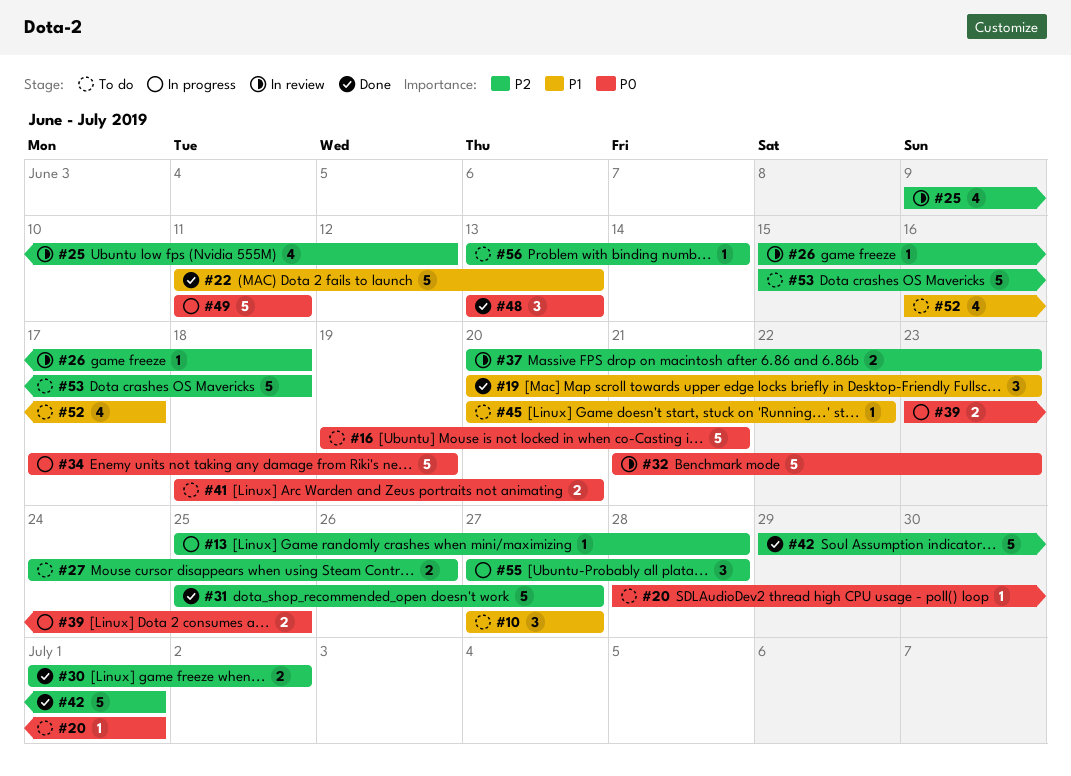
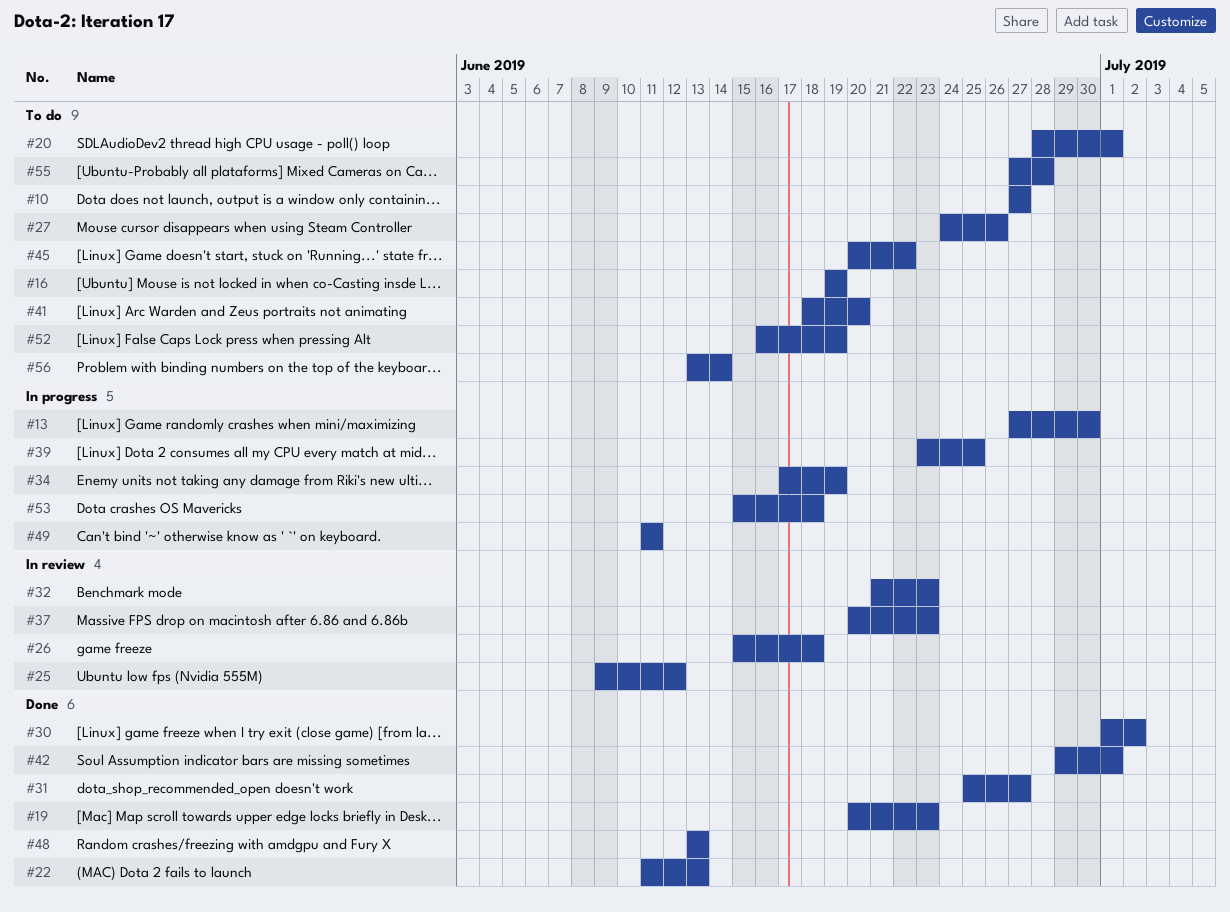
#13, start: Jun 25 -> Jun 27
#13, due: Jun 28 -> Jun 30
#16, due: Jun 21 -> Jun 19
#52, due: Jun 17 -> Jun 19
#53, status: To do -> In progress
#55, status: In progress -> To do

